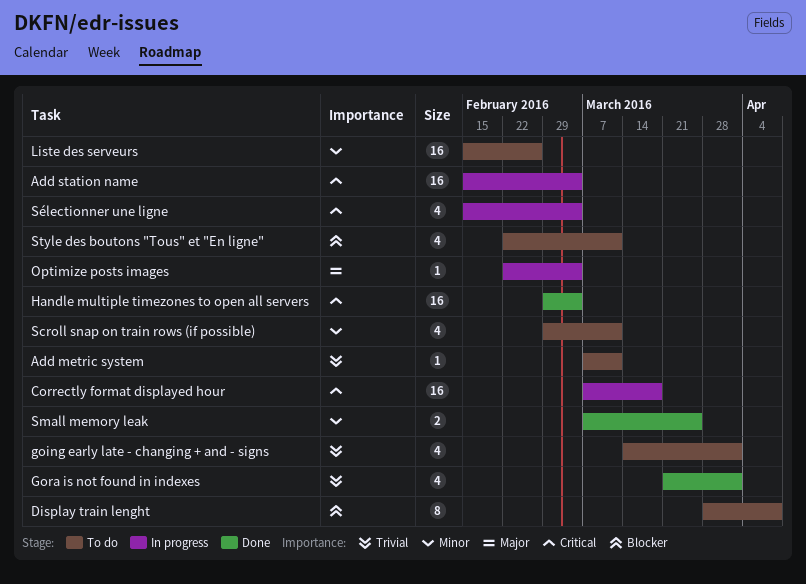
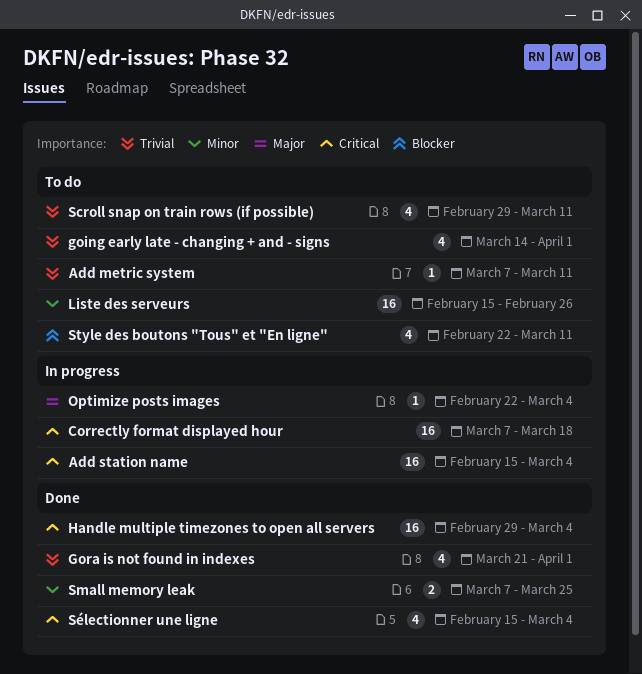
Display train lenght: present -> none
Scroll snap on train rows (if possible), priority: Minor -> Trivial
Sélectionner une ligne, status: In progress -> Done

